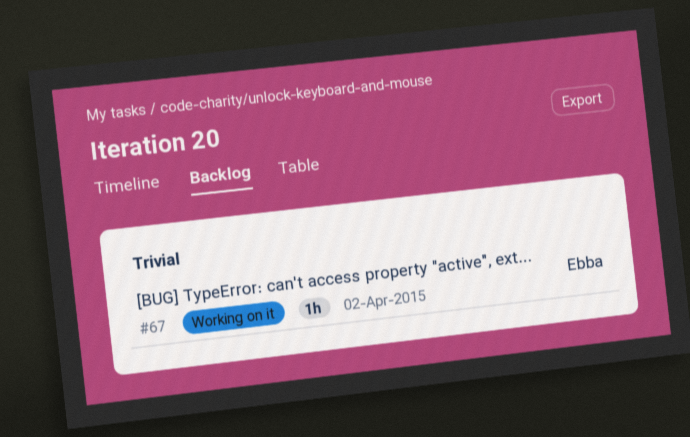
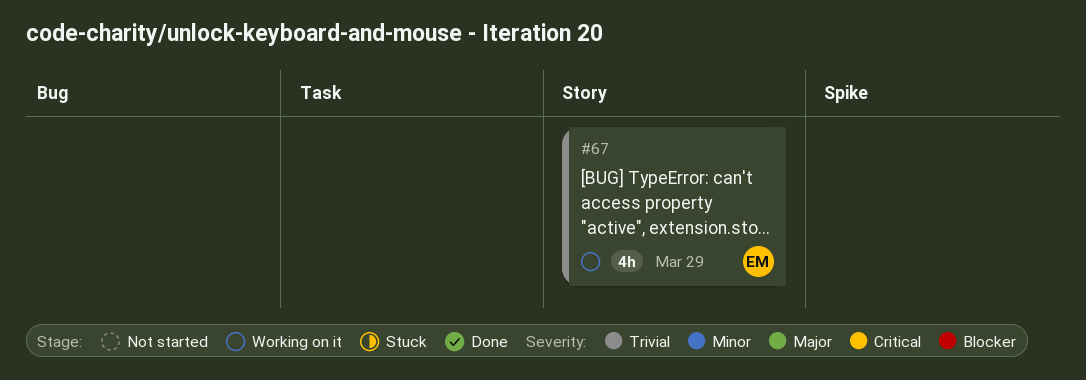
#67, estimate: 1h -> 4h
#67, due: Apr 2 -> Mar 29

